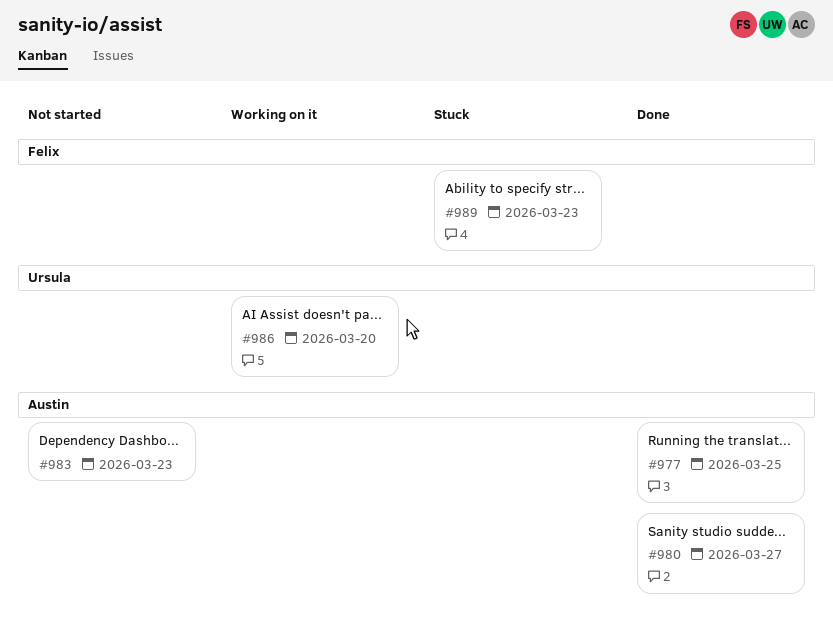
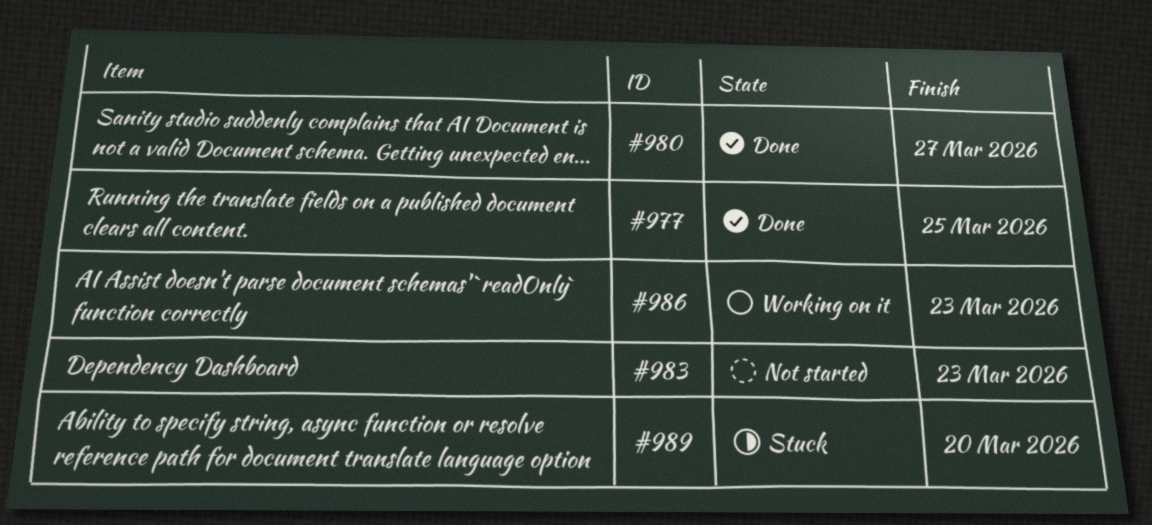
#986, due: Mar 20 -> Mar 23
#989, due: Mar 23 -> Mar 20

